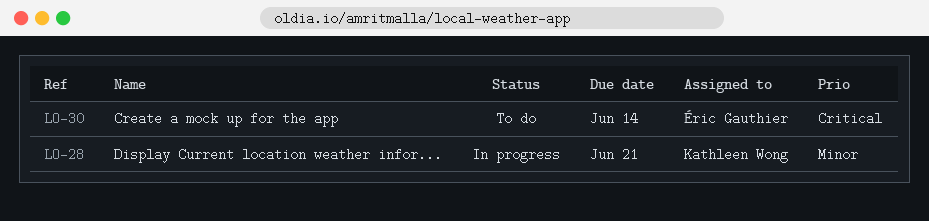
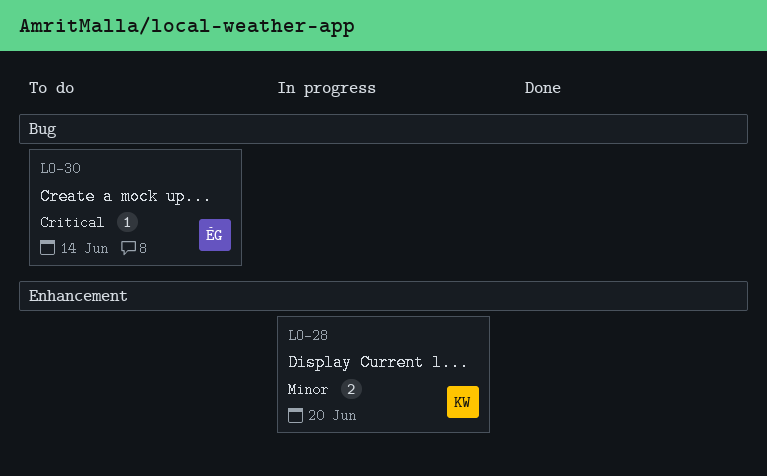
LO-28, due: Jun 21 -> Jun 20

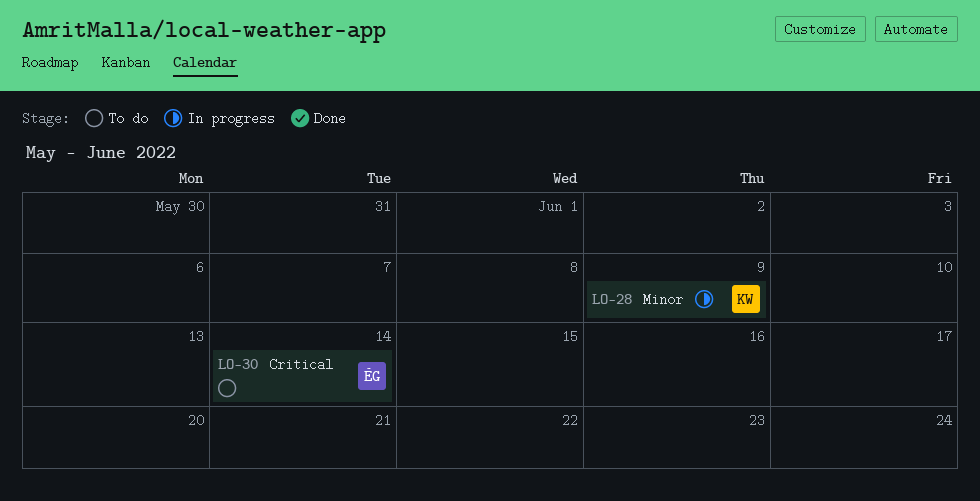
LO-28, due: Jun 20 -> Jun 9

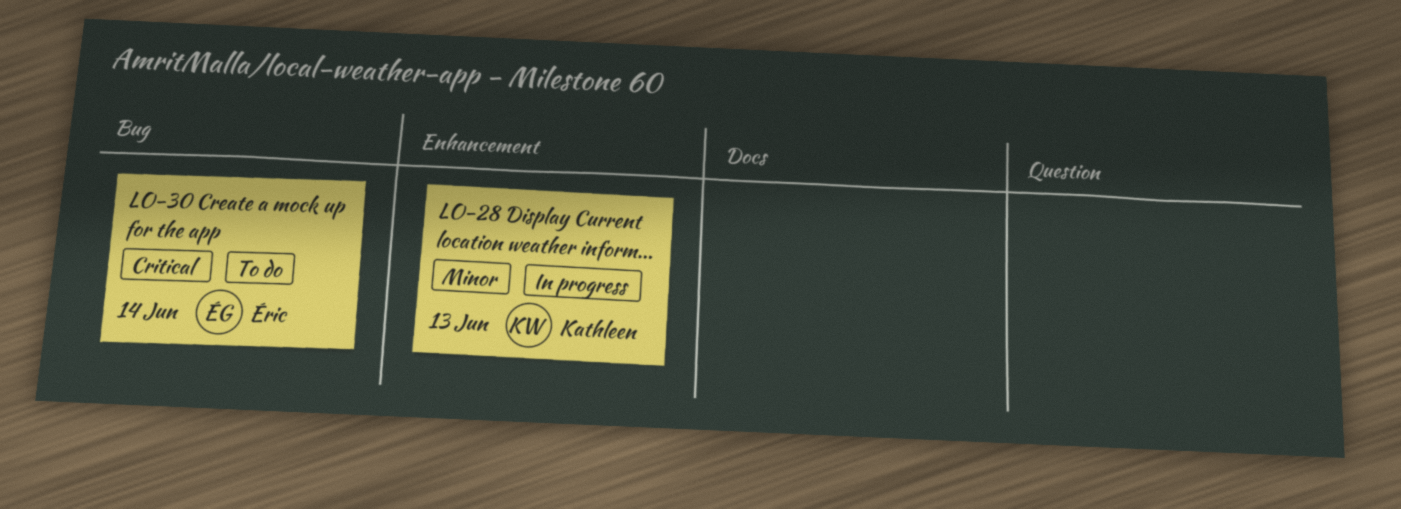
LO-28, due: Jun 9 -> Jun 13

